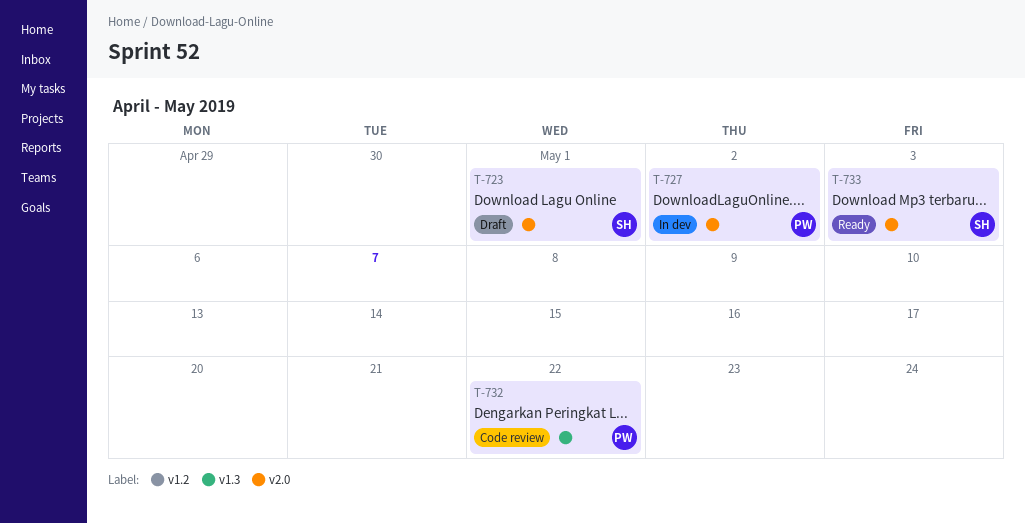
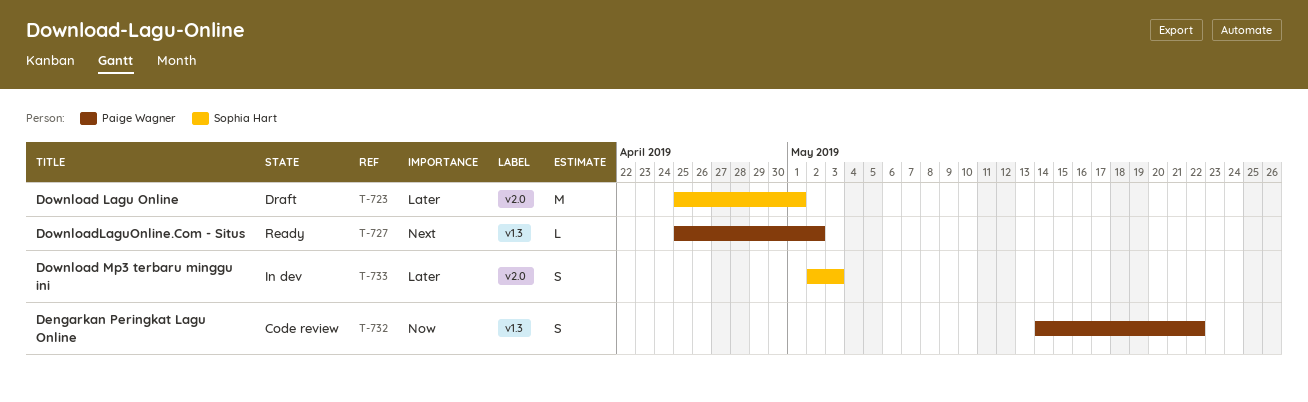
T-727, status: In dev -> Ready
T-727, label: v2.0 -> v1.3
T-733, status: Ready -> In dev

